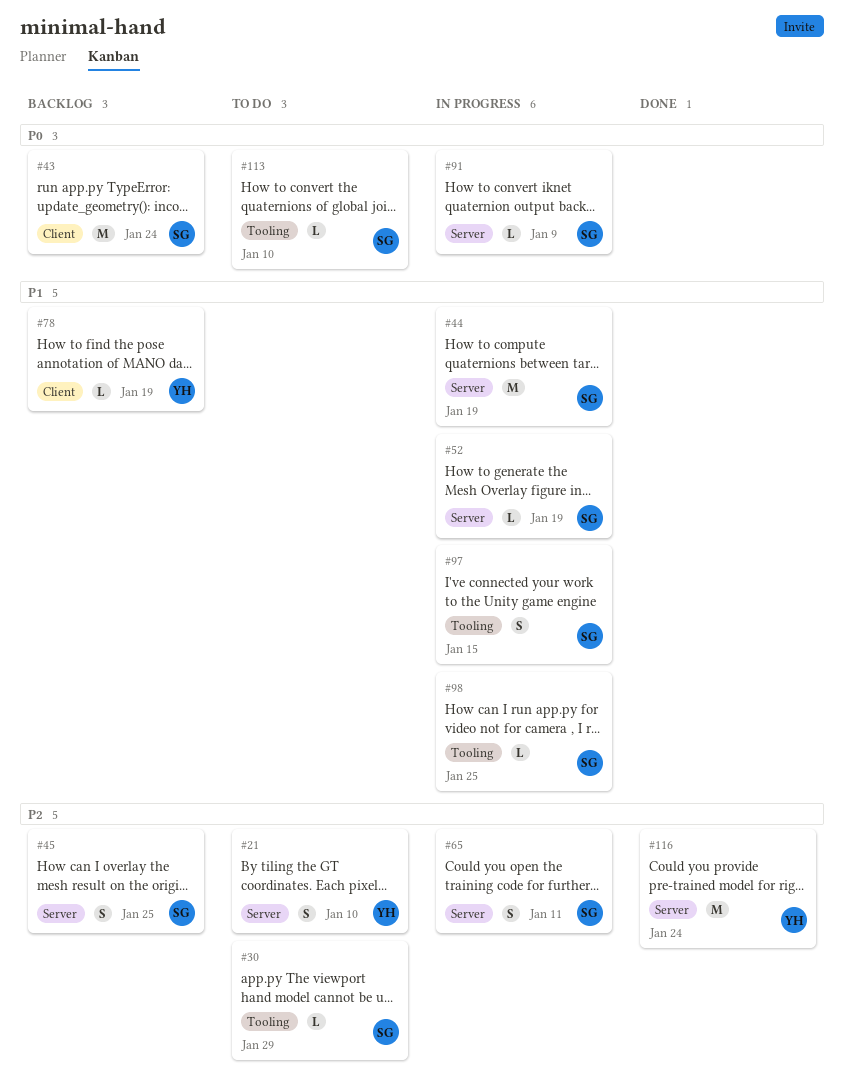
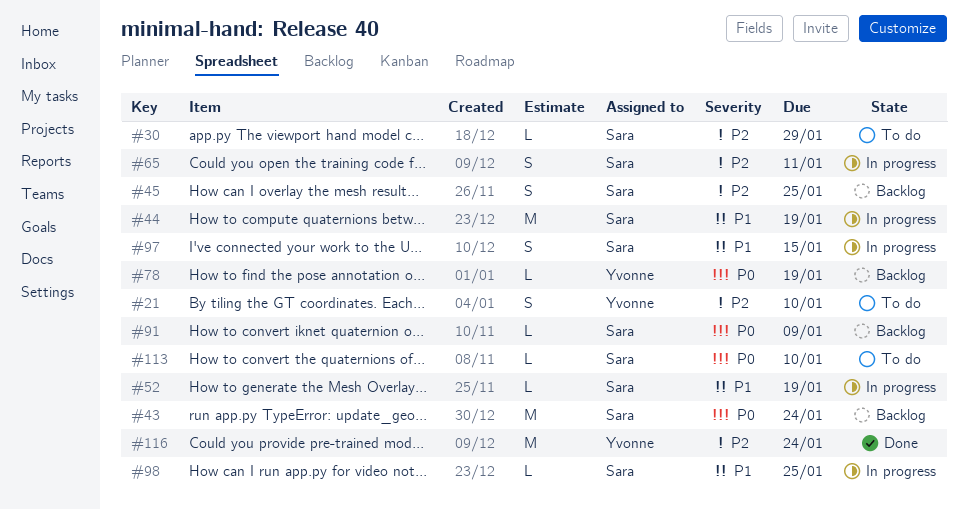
#78, priority: P1 -> P0
#91, status: In progress -> Backlog

